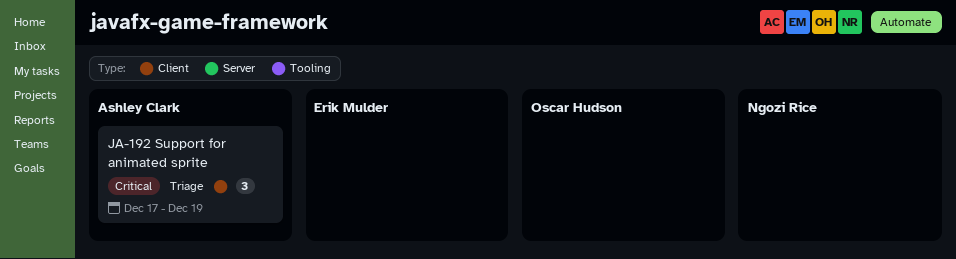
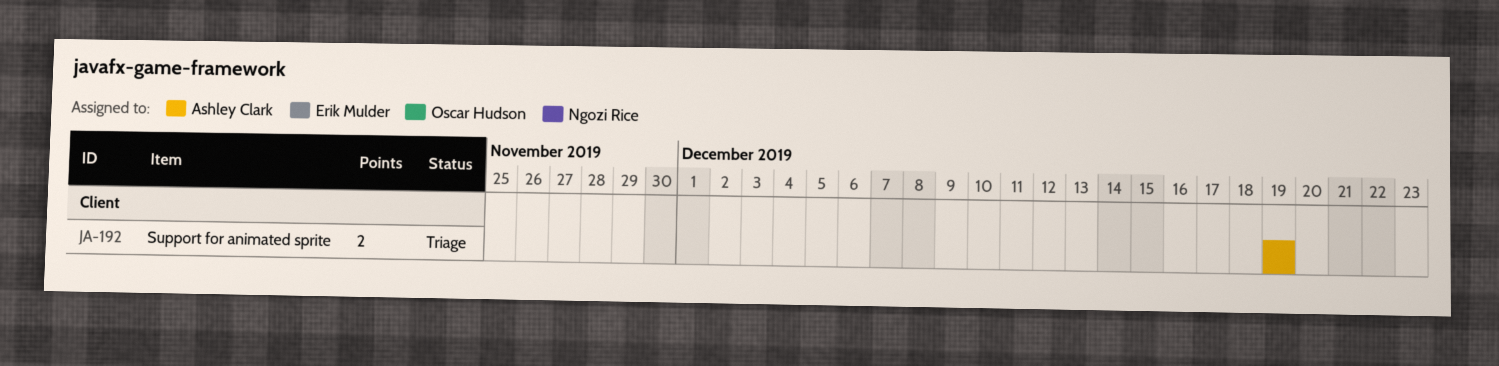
JA-192, estimate: 3 -> 2
JA-192, start: Dec 17 -> Dec 19

